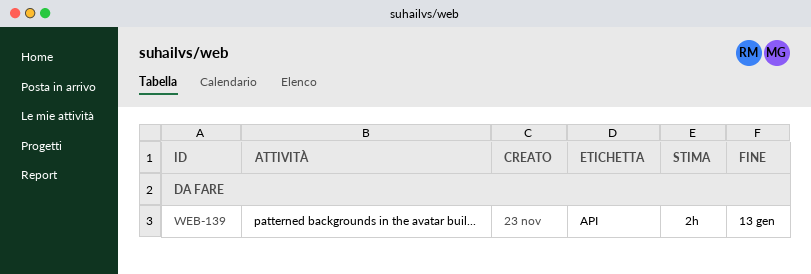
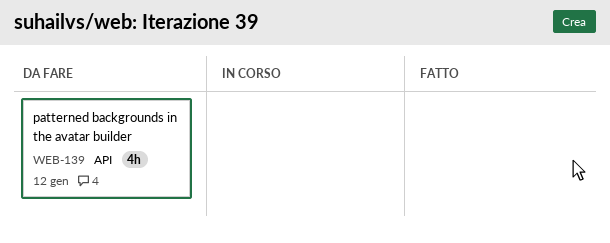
WEB-139, estimate: 2h -> 4h
WEB-139, due: Jan 13 -> Jan 12

